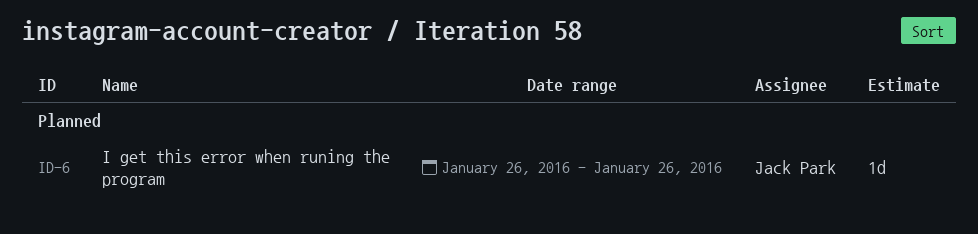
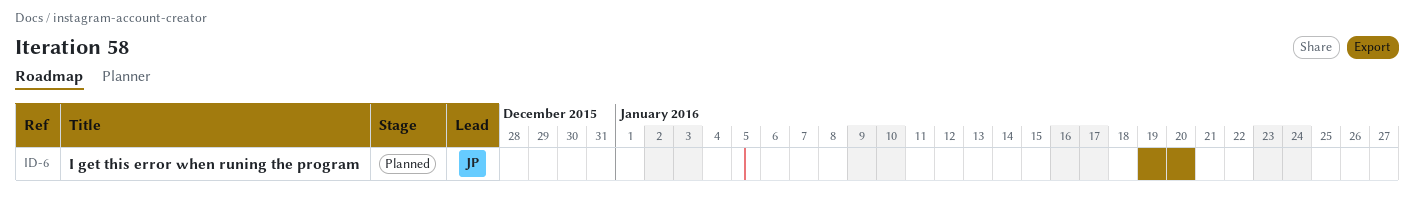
ID-6, start: Jan 26 -> Jan 19
ID-6, due: Jan 26 -> Jan 20

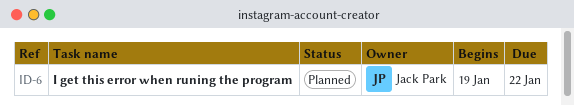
ID-6, due: Jan 20 -> Jan 22

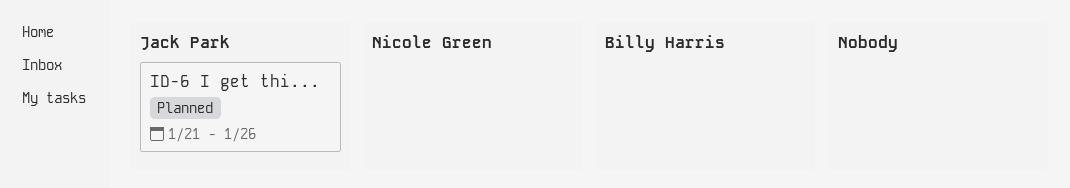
ID-6, start: Jan 19 -> Jan 21
ID-6, due: Jan 22 -> Jan 26

